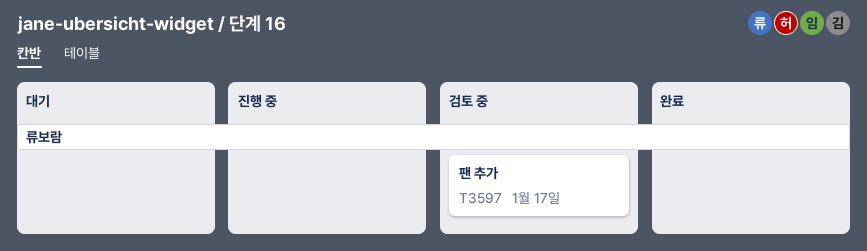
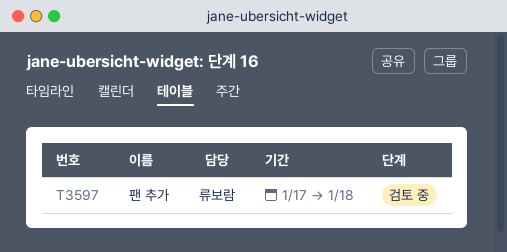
T3597, due: Jan 17 -> Jan 18

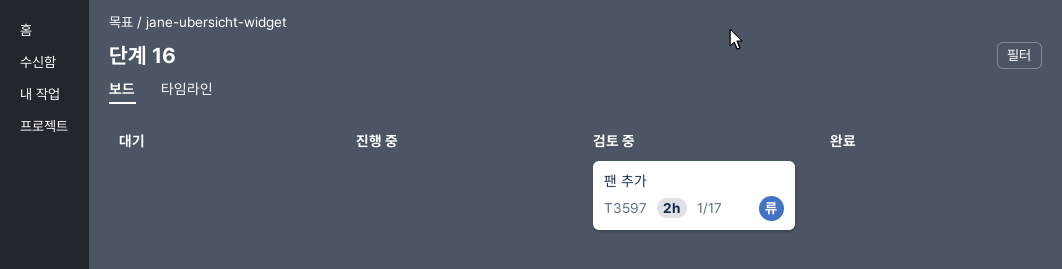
T3597, due: Jan 18 -> Jan 17

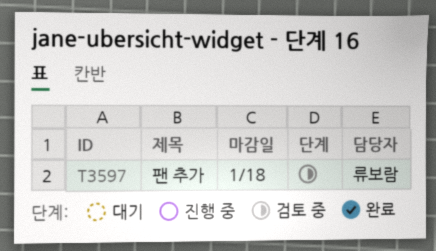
T3597, due: Jan 17 -> Jan 18

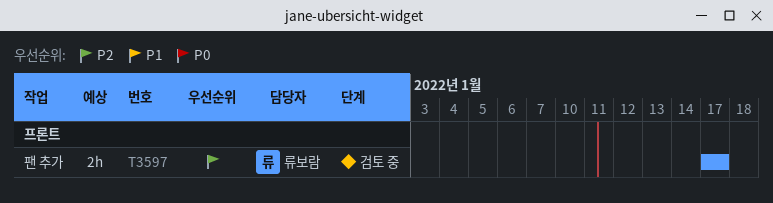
T3597, due: Jan 18 -> Jan 17

